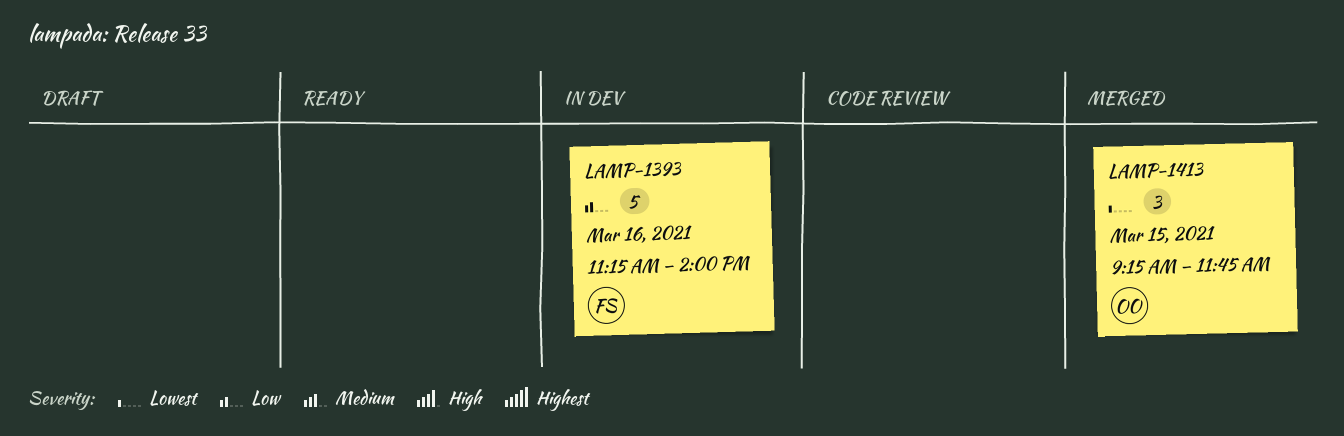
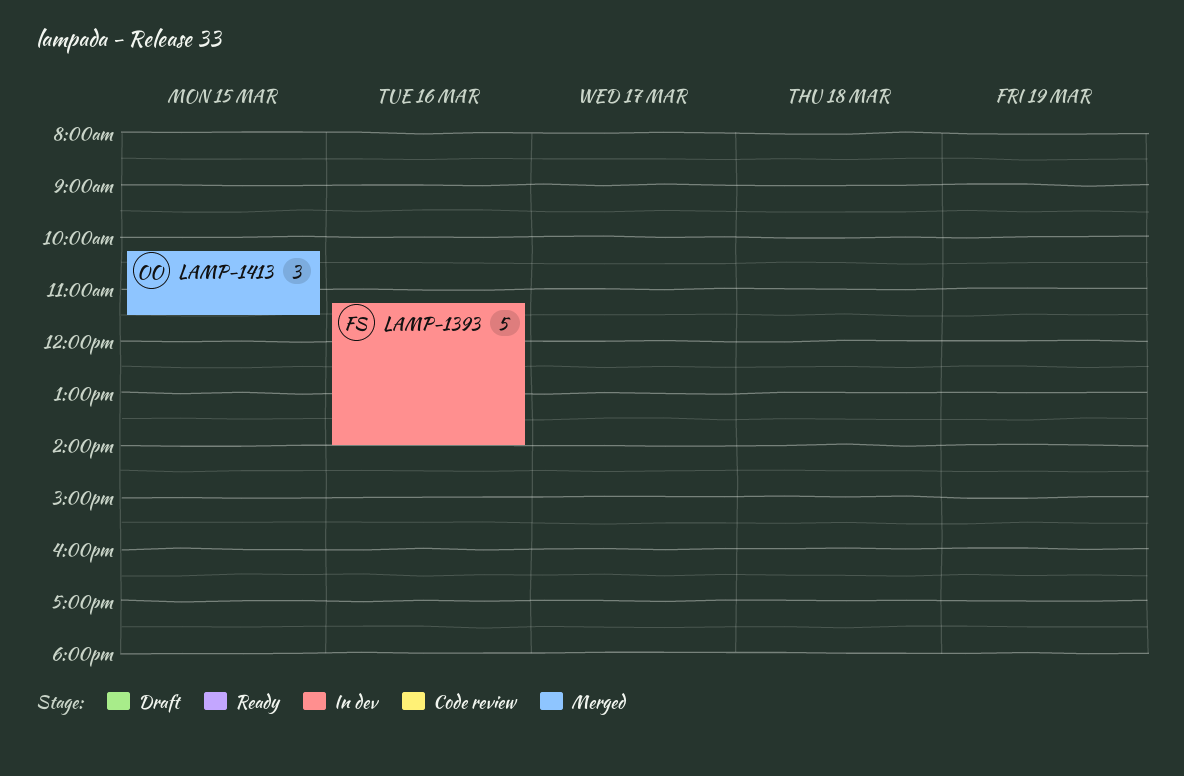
LAMP-1413, begins: 09:15 -> 10:15
LAMP-1413, ends: 11:45 -> 11:30

